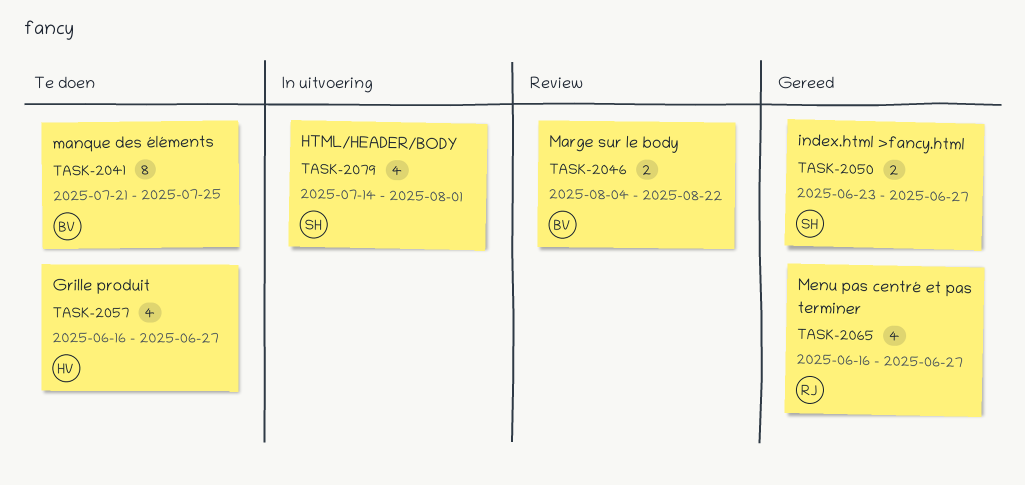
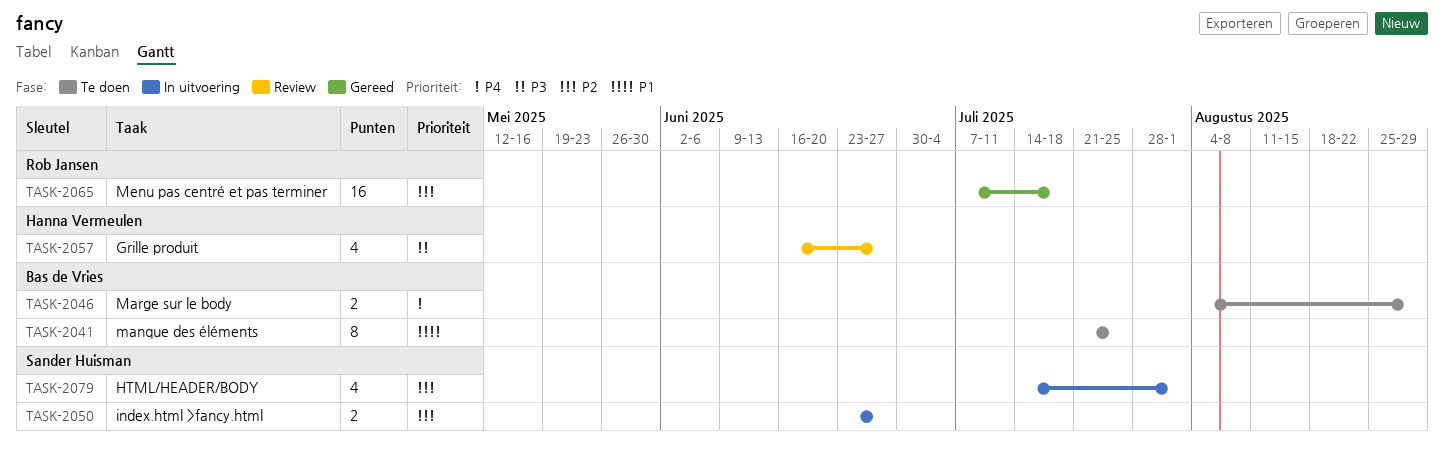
TASK-2046, status: Review -> Te doen
TASK-2046, due: Aug 22 -> Aug 29
TASK-2050, status: Gereed -> In uitvoering
TASK-2057, status: Te doen -> Review
TASK-2065, estimate: 4 -> 16
TASK-2065, start: Jun 16 -> Jul 7
TASK-2065, due: Jun 27 -> Jul 18

